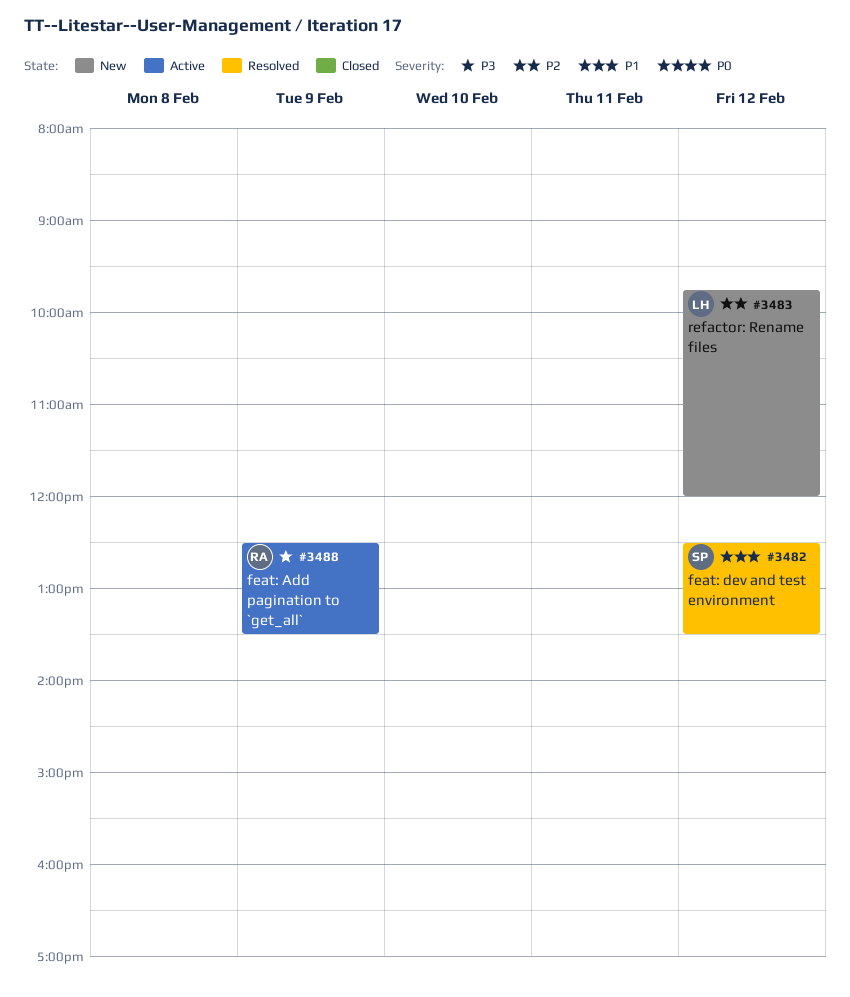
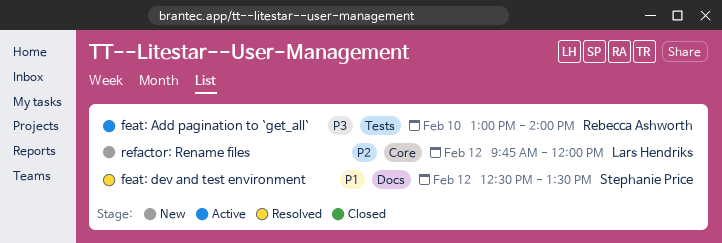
feat: Add pagination to `get_all`, day: Feb 9 -> Feb 10
feat: Add pagination to `get_all`, begins: 12:30 -> 13:00
feat: Add pagination to `get_all`, ends: 13:30 -> 14:00

